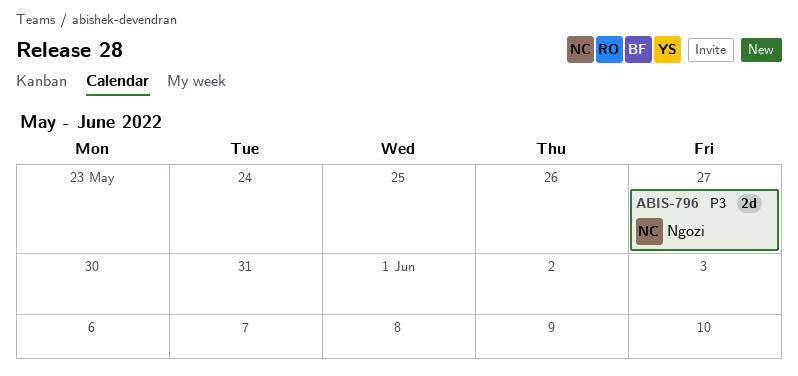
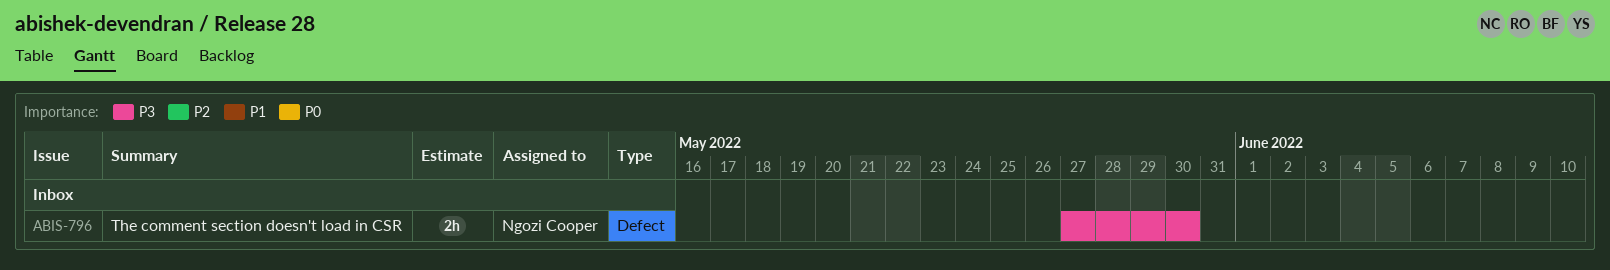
ABIS-796, estimate: 2d -> 2h
ABIS-796, due: May 27 -> May 30

